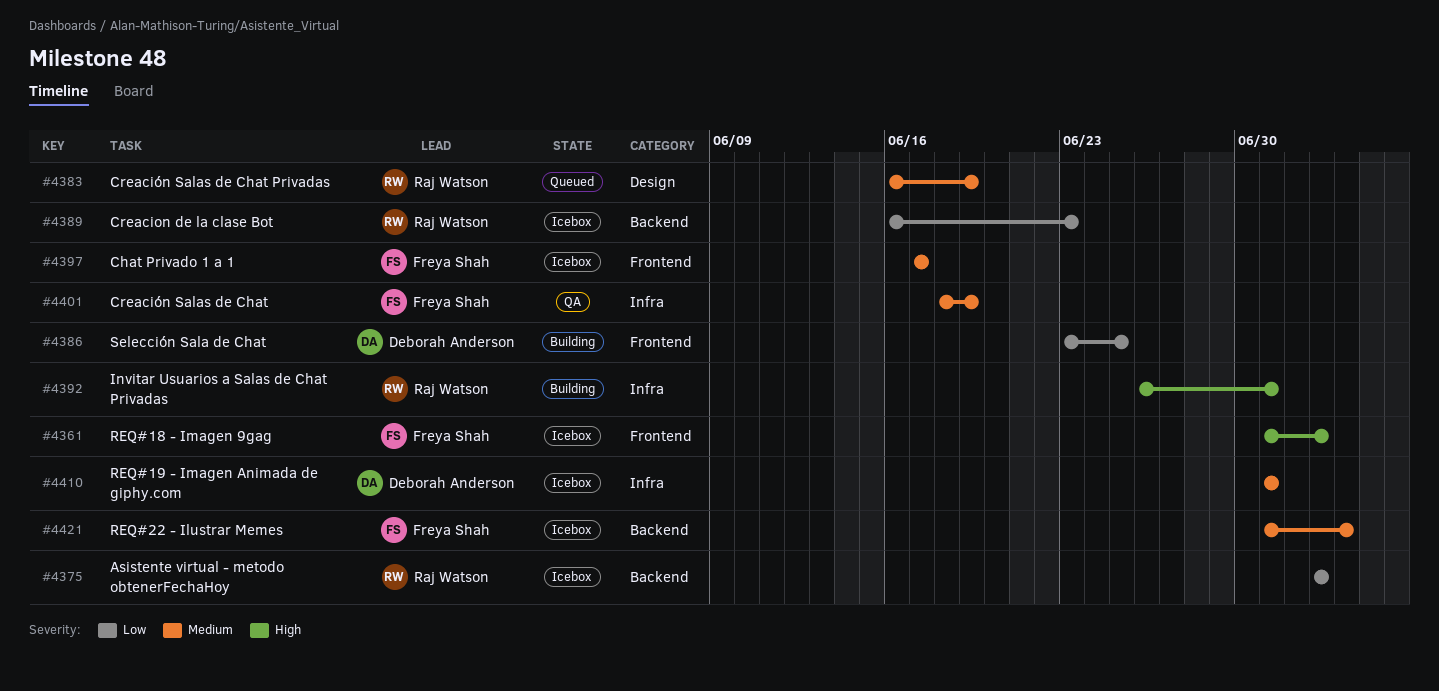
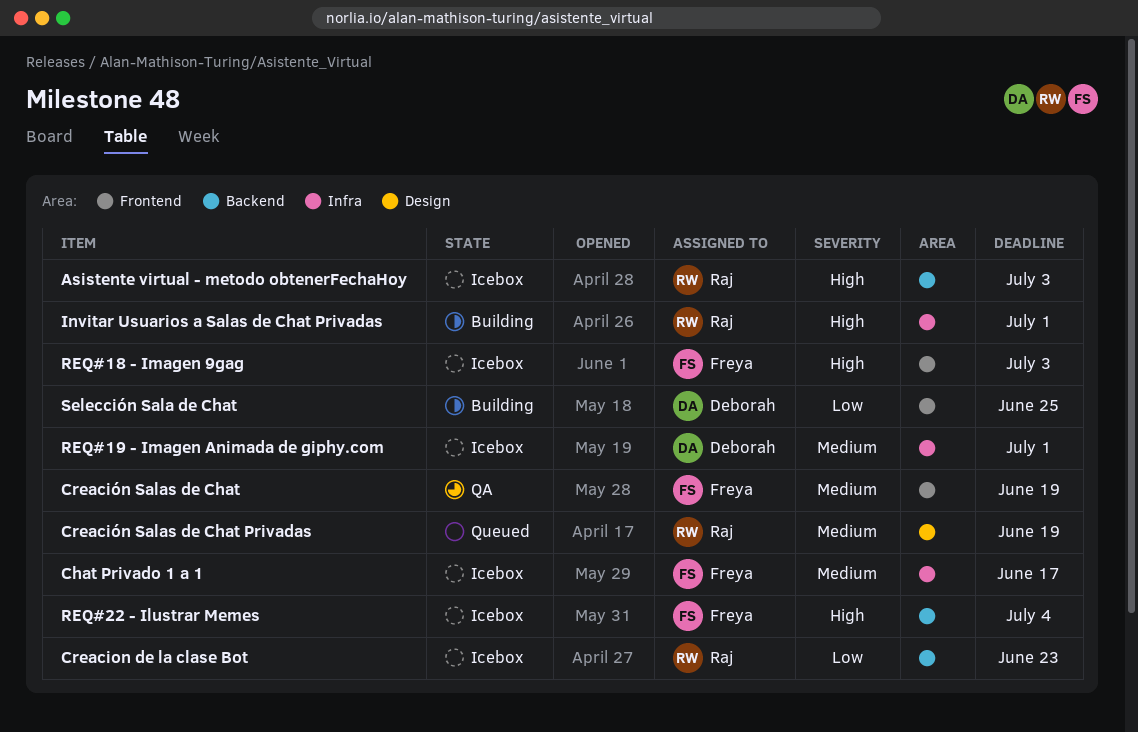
Asistente virtual - metodo obtenerFechaHoy, priority: Low -> High
Chat Privado 1 a 1, label: Frontend -> Infra
Creación Salas de Chat, label: Infra -> Frontend
REQ#22 - Ilustrar Memes, priority: Medium -> High

